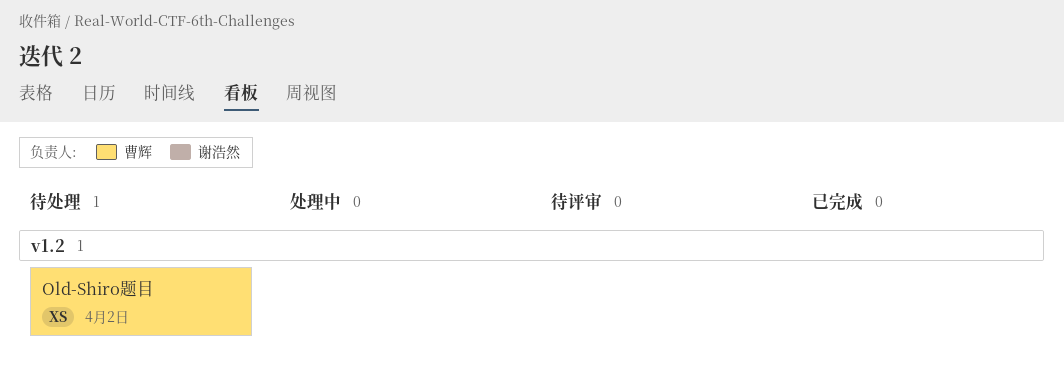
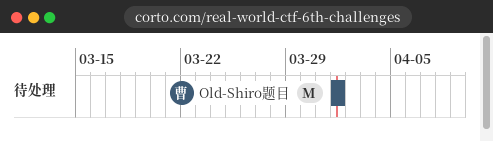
Old-Shiro题目, estimate: XS -> M
Old-Shiro题目, due: Apr 2 -> Apr 1

